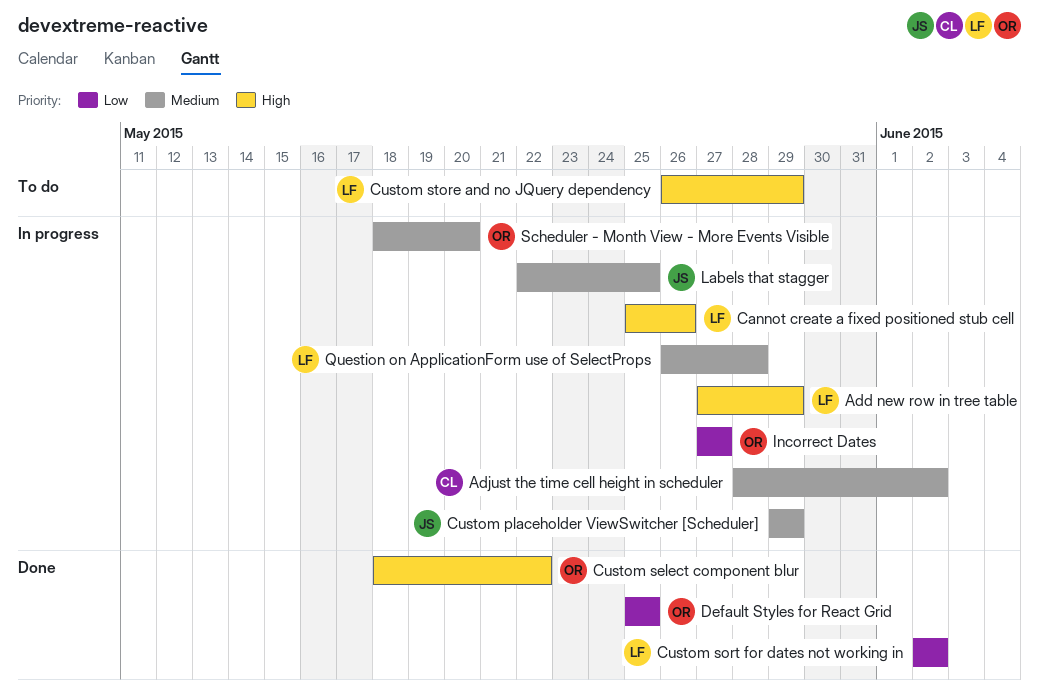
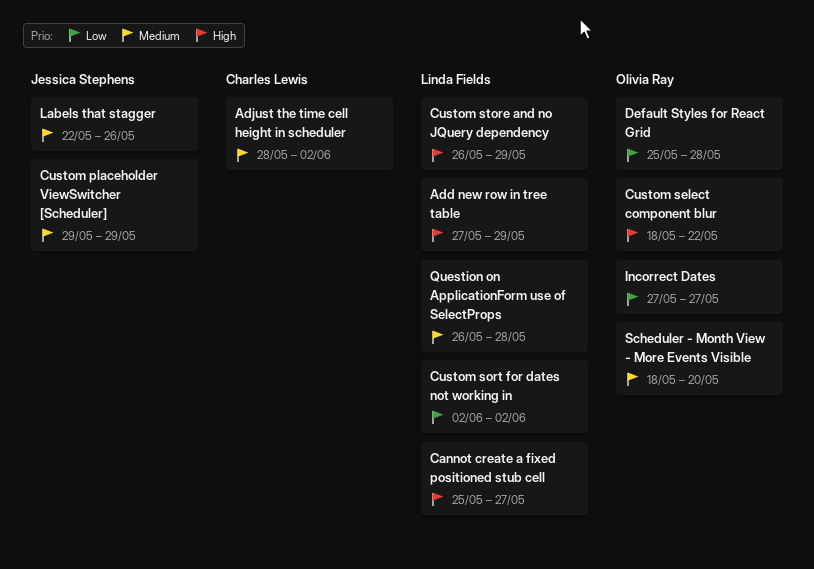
Cannot create a fixed positioned stub cell, due: May 26 -> May 27
Default Styles for React Grid, due: May 25 -> May 28
Labels that stagger, due: May 25 -> May 26

